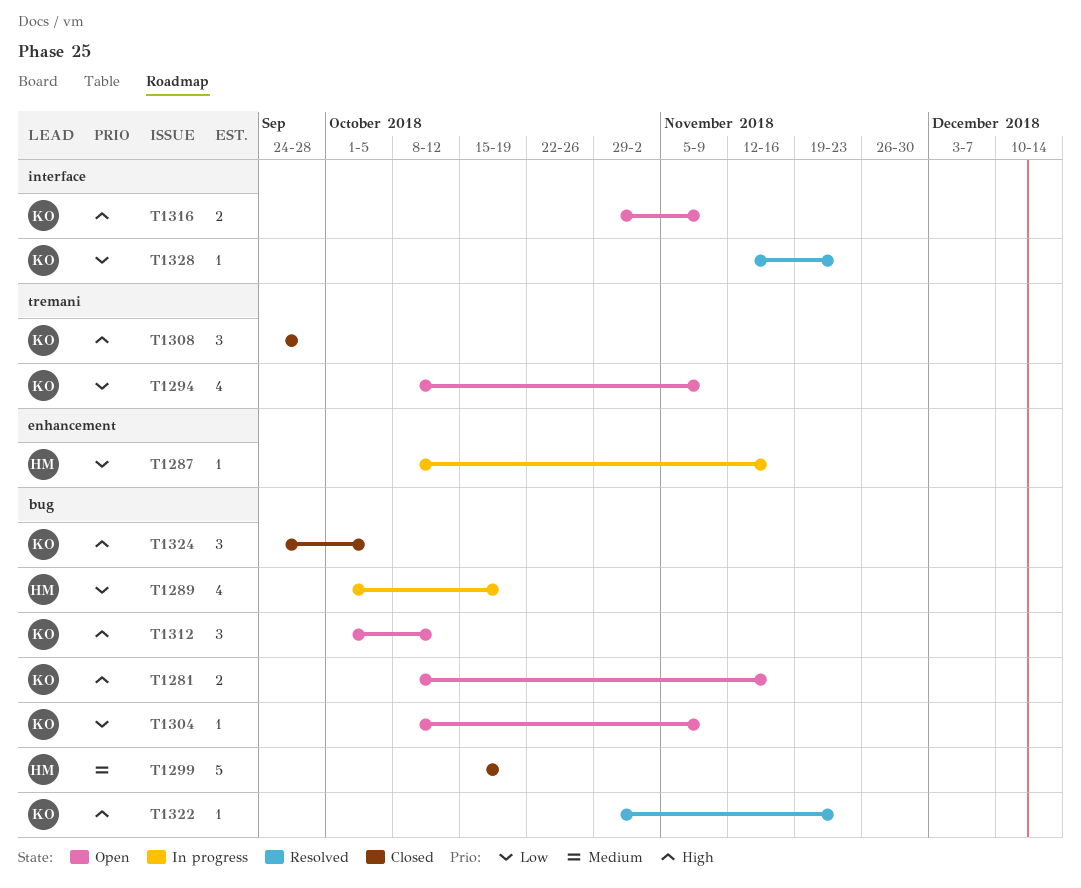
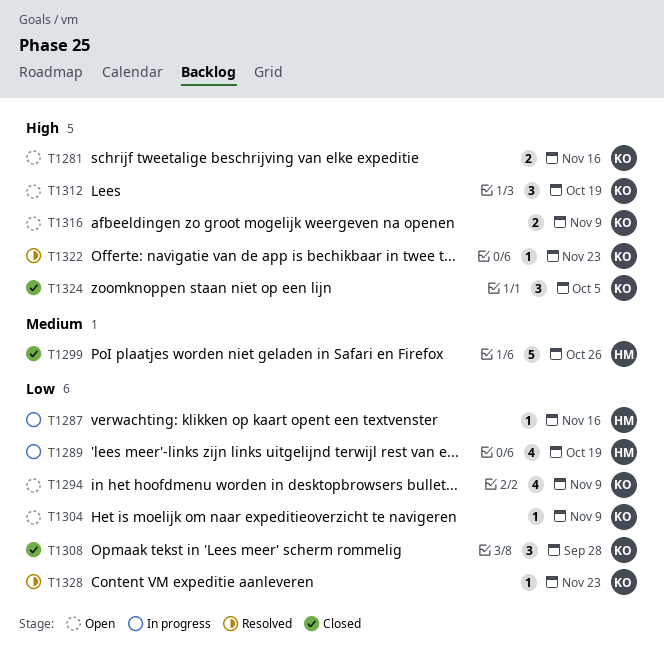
T1299, due: Oct 19 -> Oct 26
T1308, priority: High -> Low
T1312, due: Oct 12 -> Oct 19

